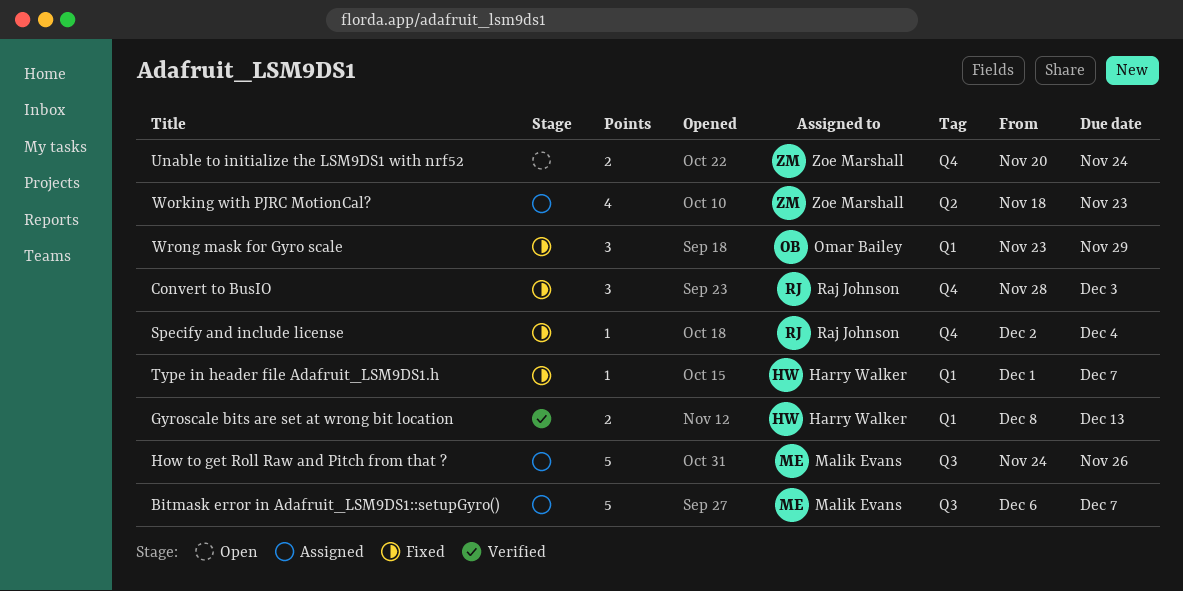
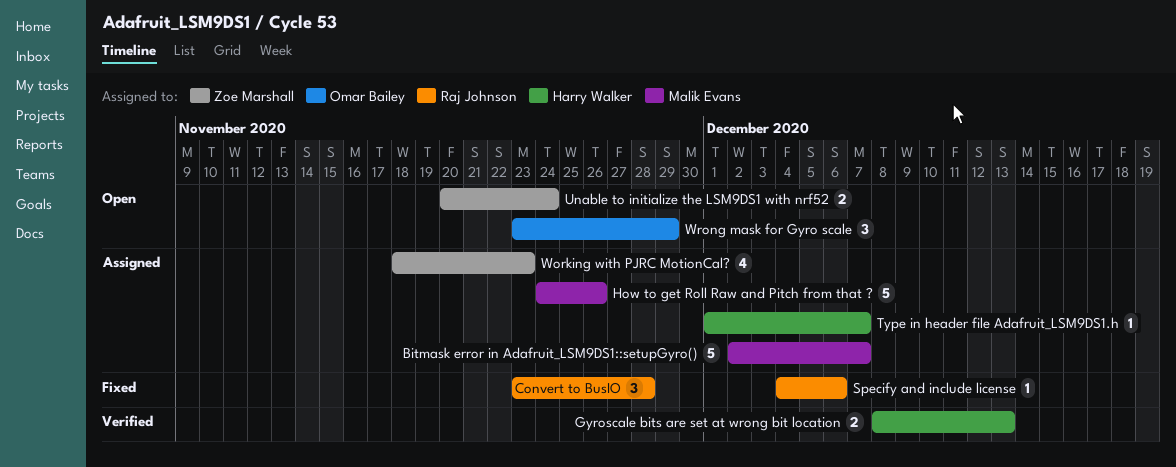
Bitmask error in Adafruit_LSM9DS1::setupGyro(), start: Dec 6 -> Dec 2
Convert to BusIO, start: Nov 28 -> Nov 23
Convert to BusIO, due: Dec 3 -> Nov 28
Specify and include license, start: Dec 2 -> Dec 4
Specify and include license, due: Dec 4 -> Dec 6
Type in header file Adafruit_LSM9DS1.h, status: Fixed -> Assigned
Wrong mask for Gyro scale, status: Fixed -> Open

